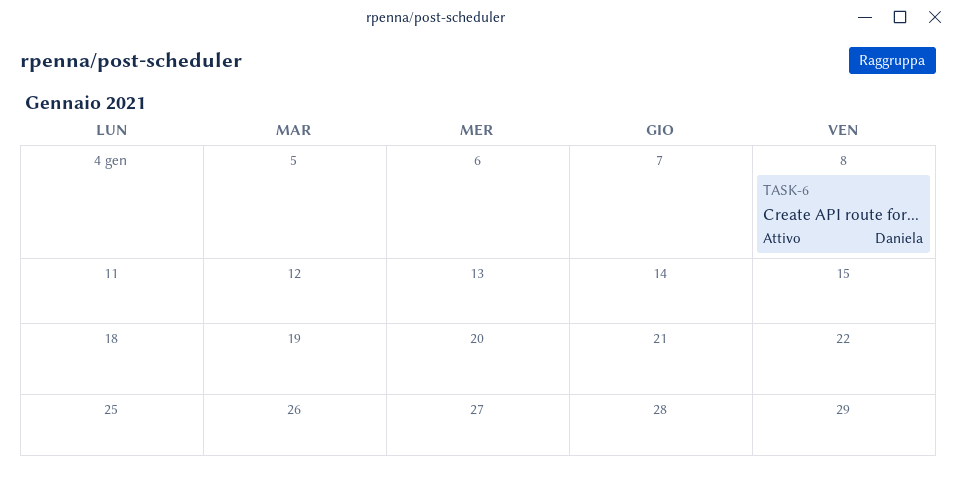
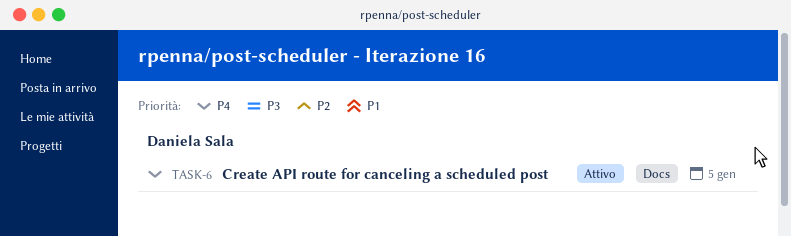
TASK-6, due: Jan 8 -> Jan 5

